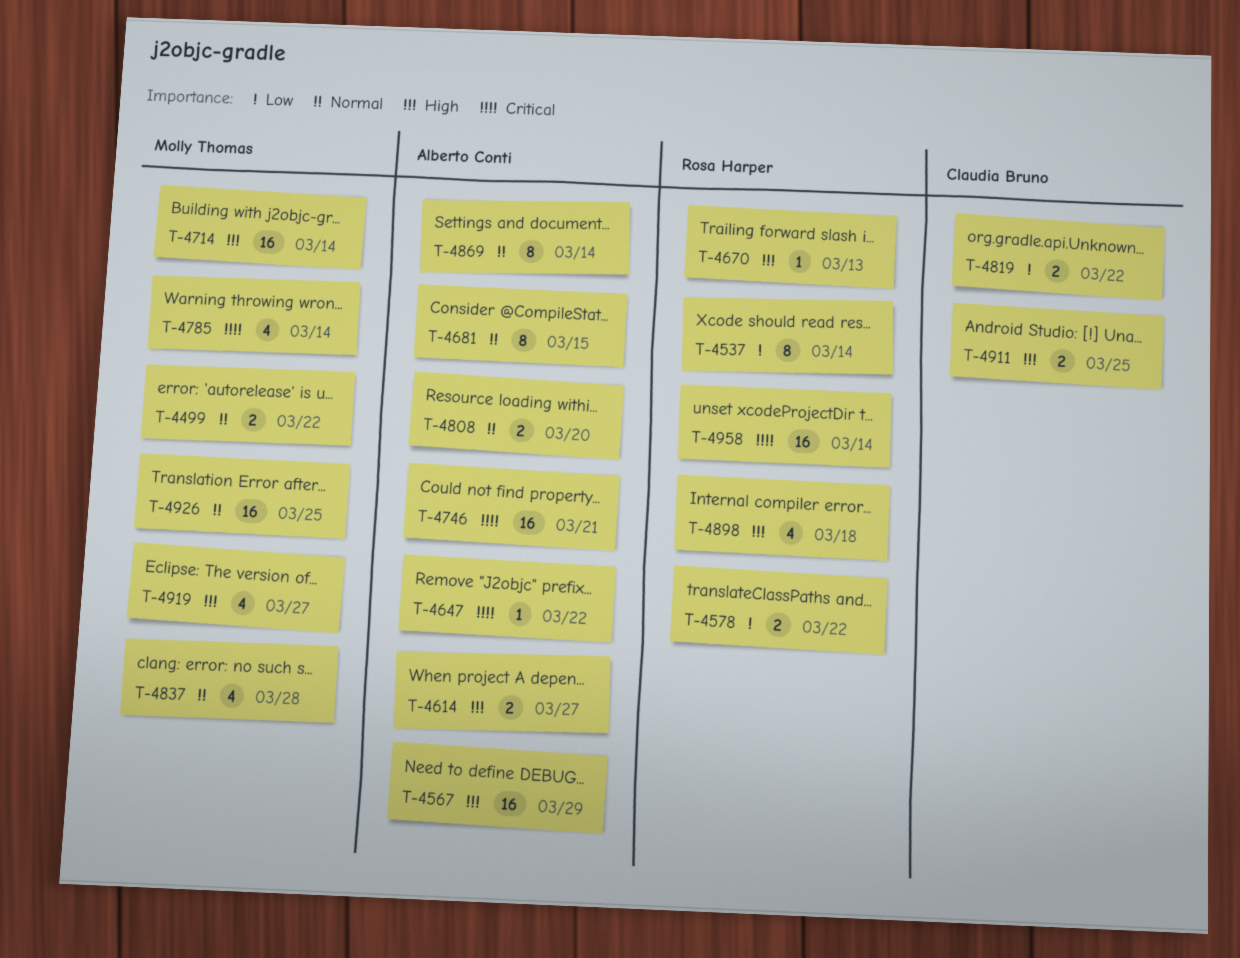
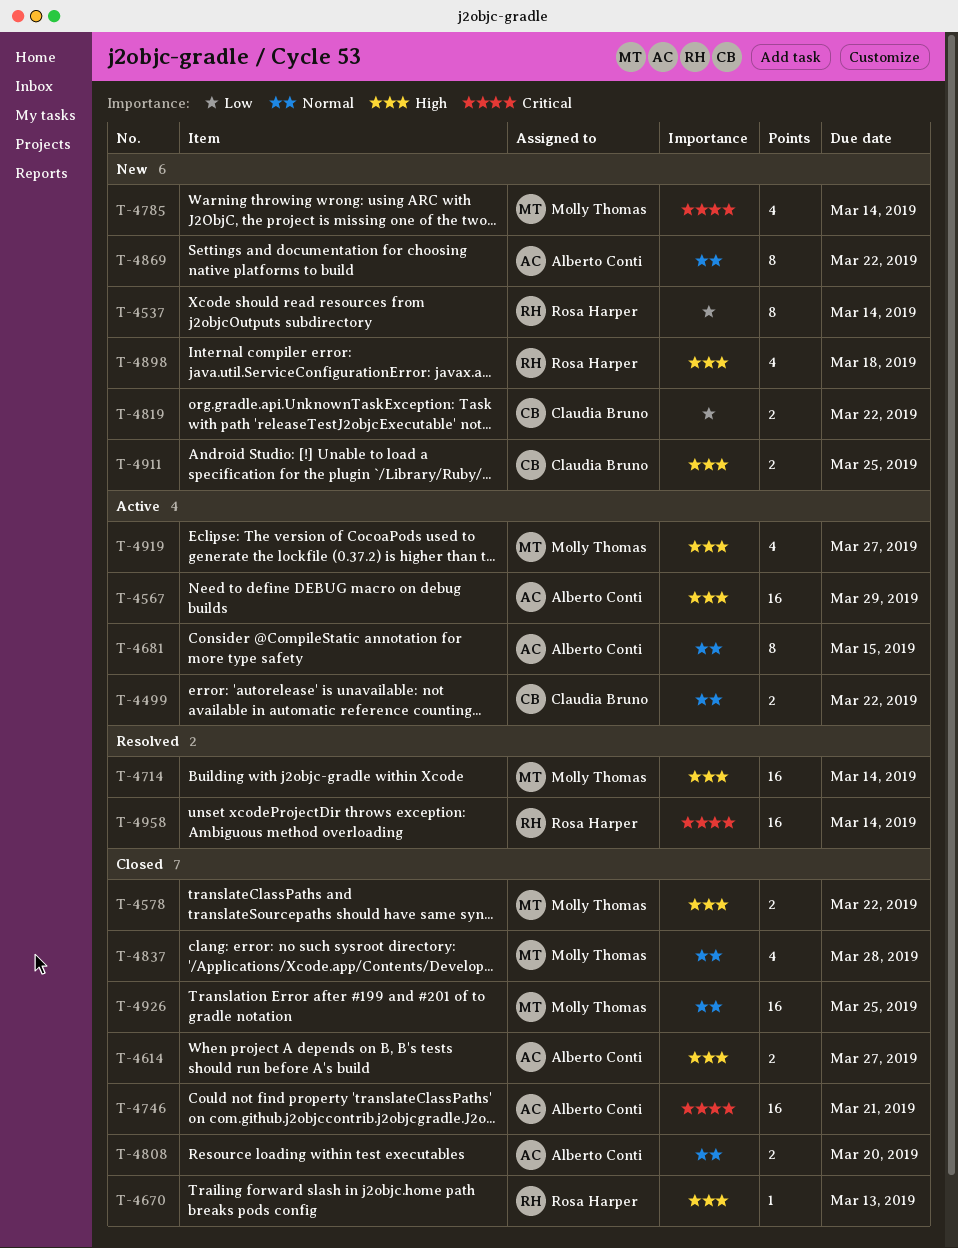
T-4499, owner: Molly Thomas -> Claudia Bruno
T-4578, owner: Rosa Harper -> Molly Thomas
T-4578, priority: Low -> High
T-4647: present -> none
T-4869, due: Mar 14 -> Mar 22

